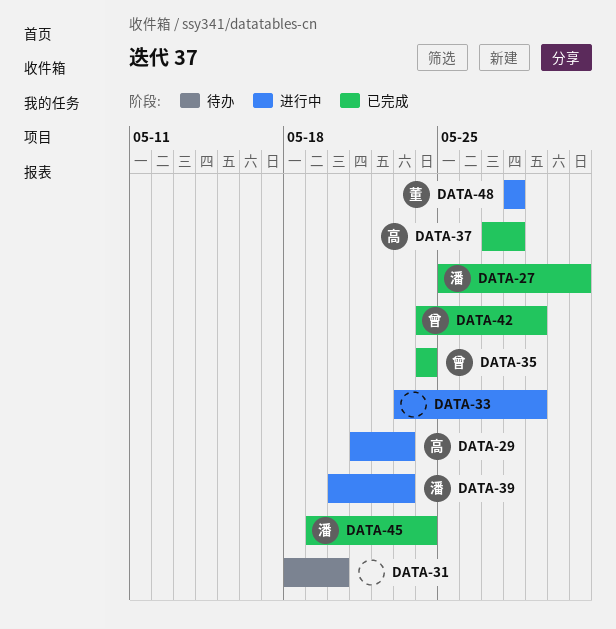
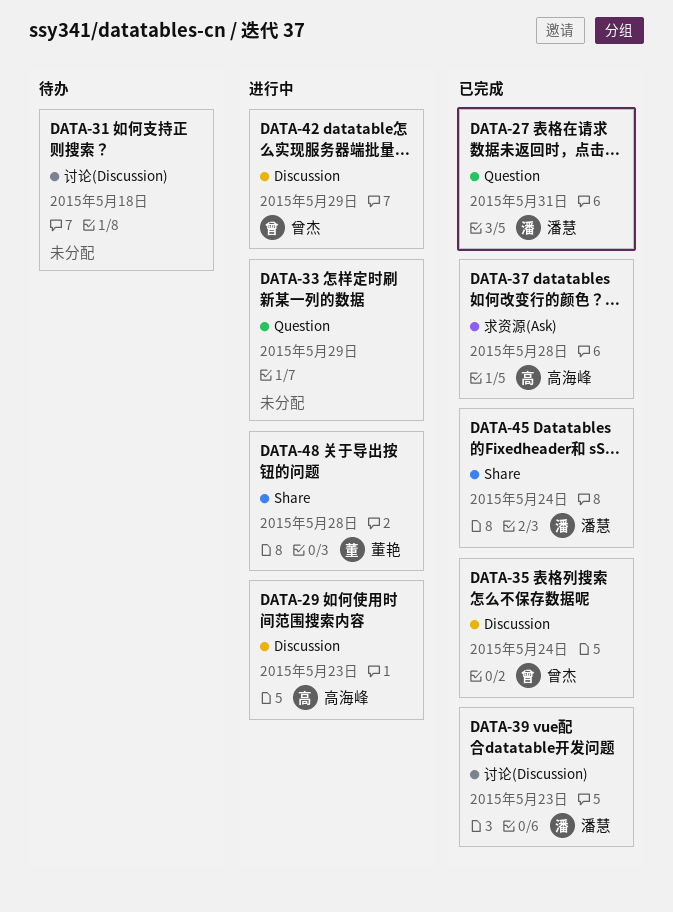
DATA-31, due: May 20 -> May 18
DATA-39, status: 进行中 -> 已完成
DATA-42, status: 已完成 -> 进行中

